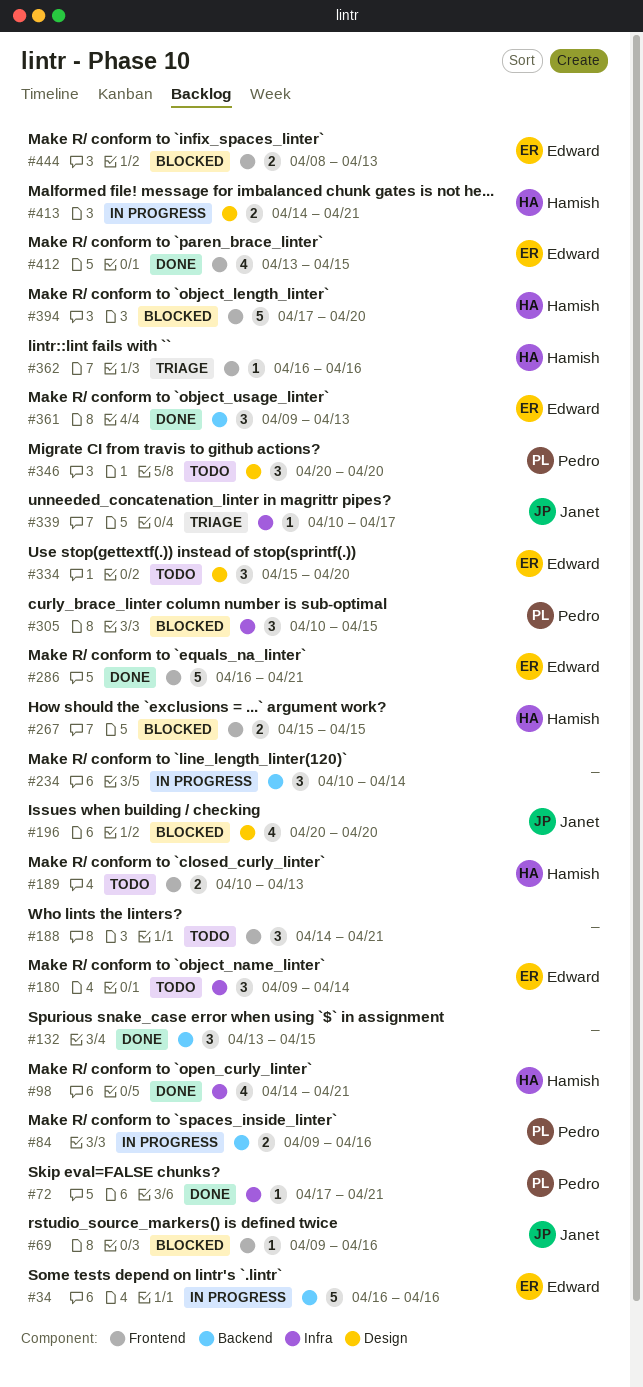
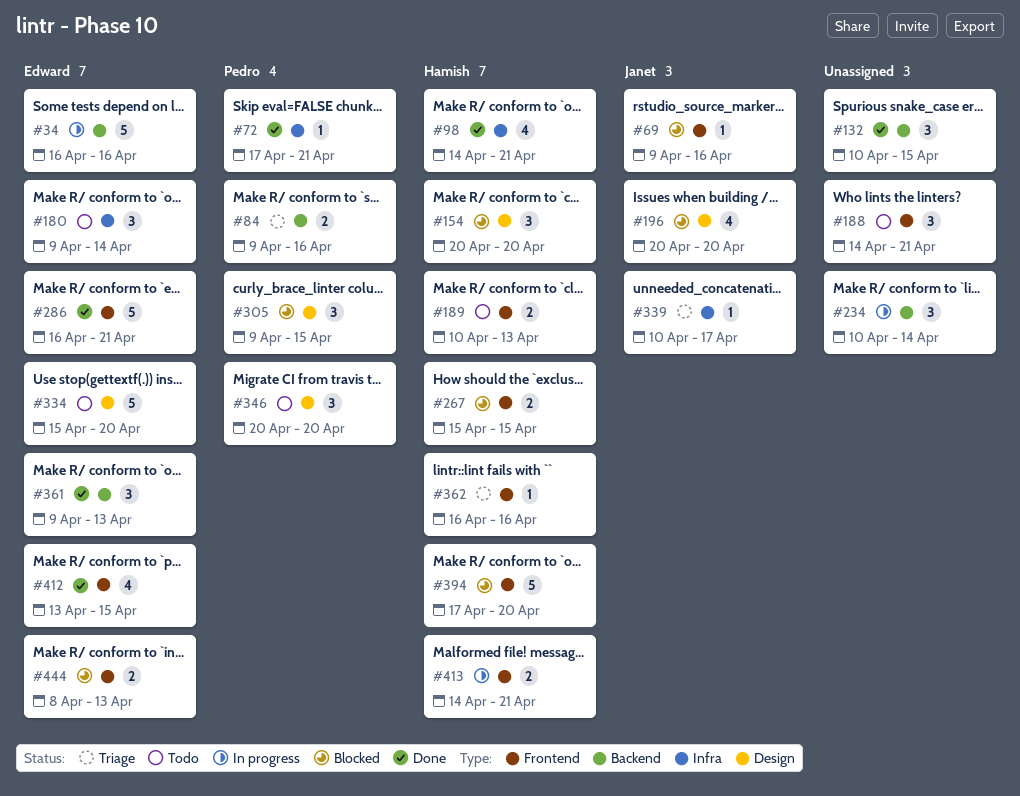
#84, status: In progress -> Triage
#132, start: Apr 13 -> Apr 10
#154: none -> present
#305, label: Infra -> Design
#305, start: Apr 10 -> Apr 9
#334, estimate: 3 -> 5
#413, label: Design -> Frontend

